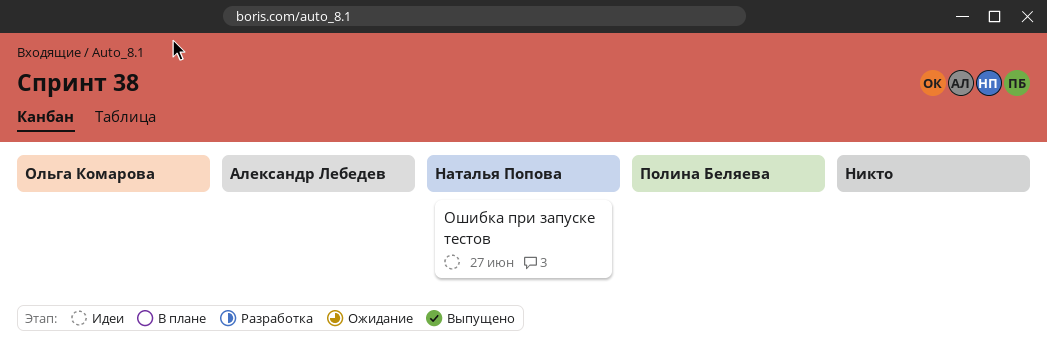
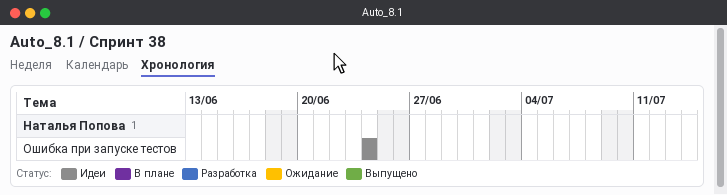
Ошибка при запуске тестов, due: Jun 27 -> Jun 24

